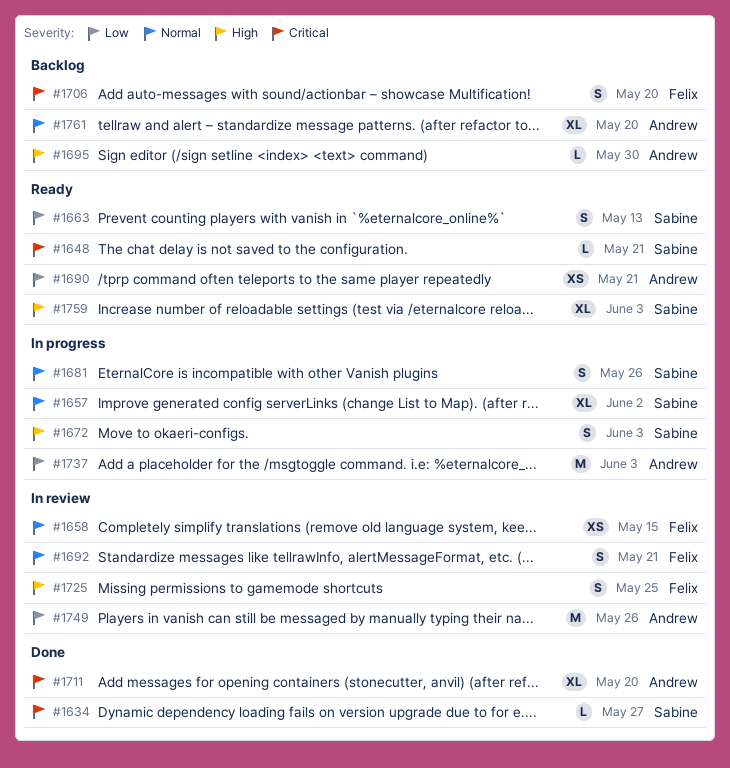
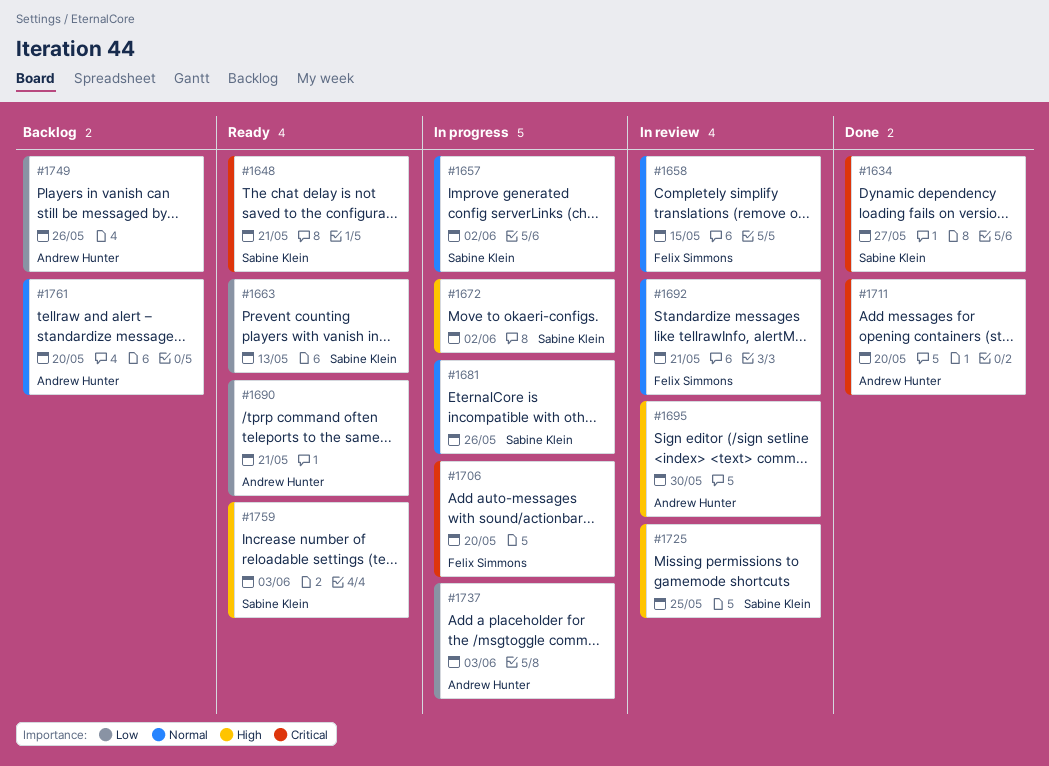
#1672, due: Jun 3 -> Jun 2
#1695, status: Backlog -> In review
#1706, status: Backlog -> In progress
#1725, owner: Felix Simmons -> Sabine Klein
#1749, status: In review -> Backlog

